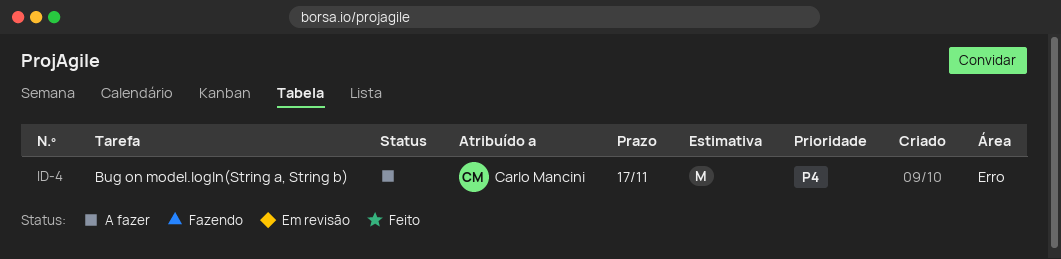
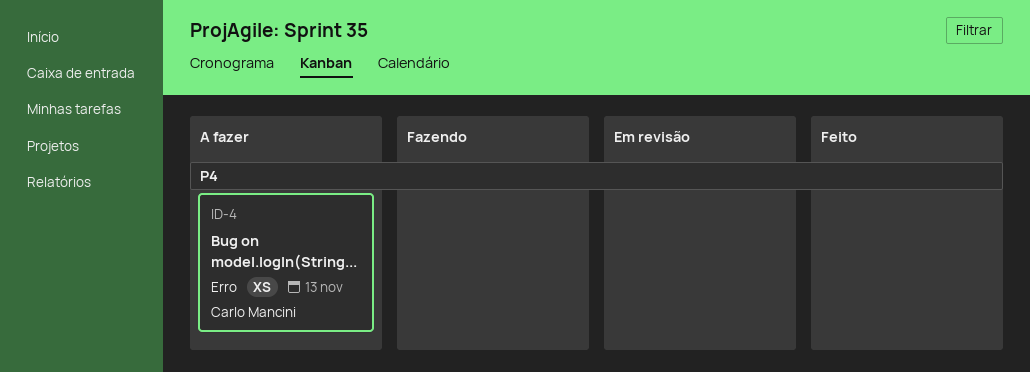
ID-4, estimate: M -> XS
ID-4, due: Nov 17 -> Nov 13

